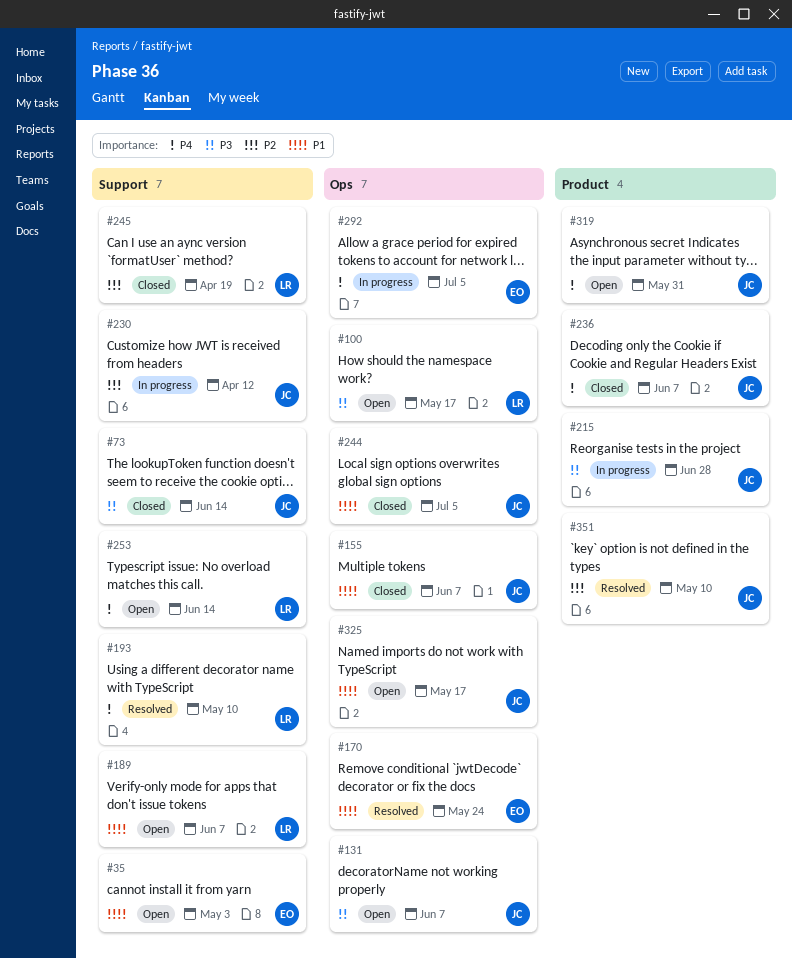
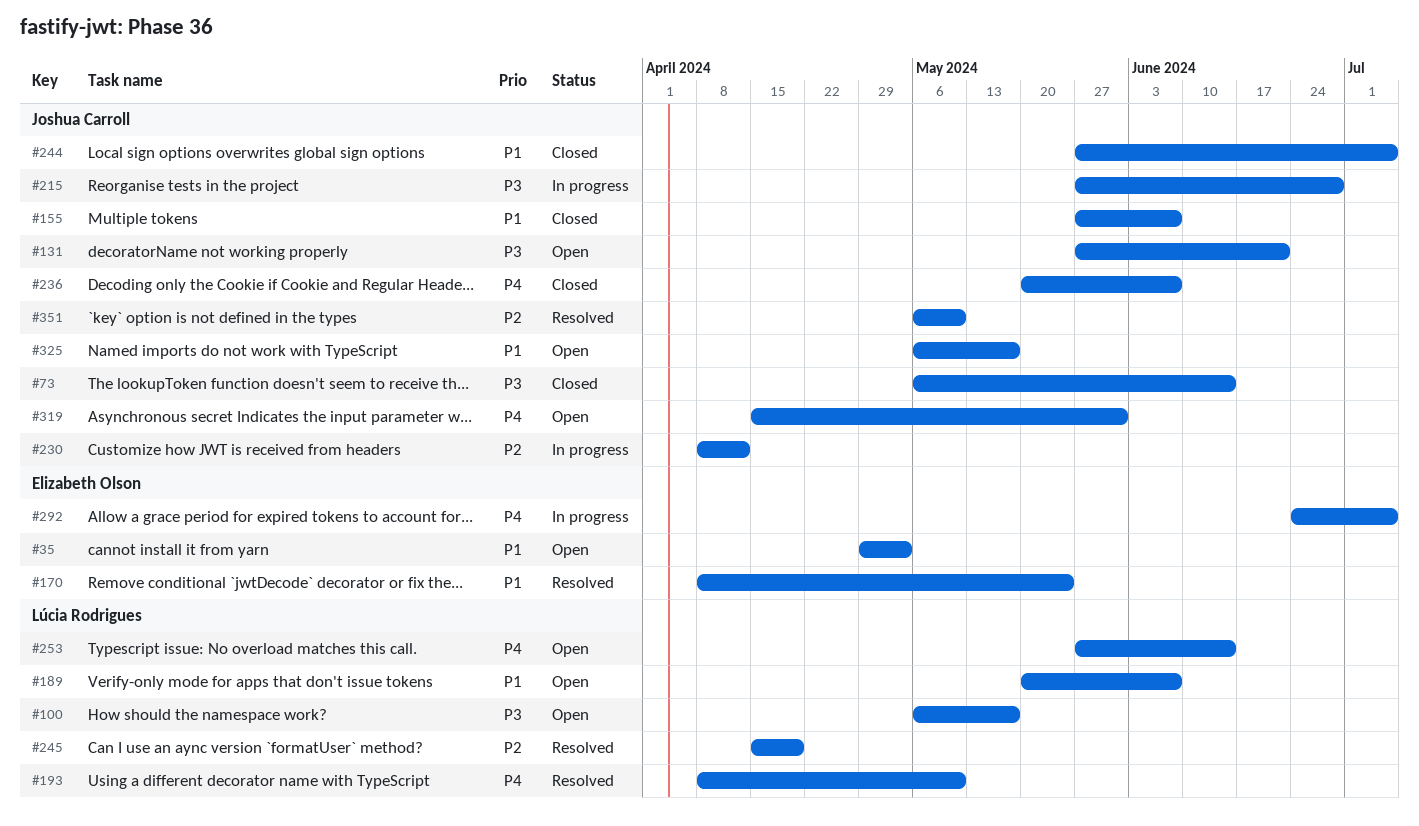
#131, due: Jun 7 -> Jun 21
#245, status: Closed -> Resolved

